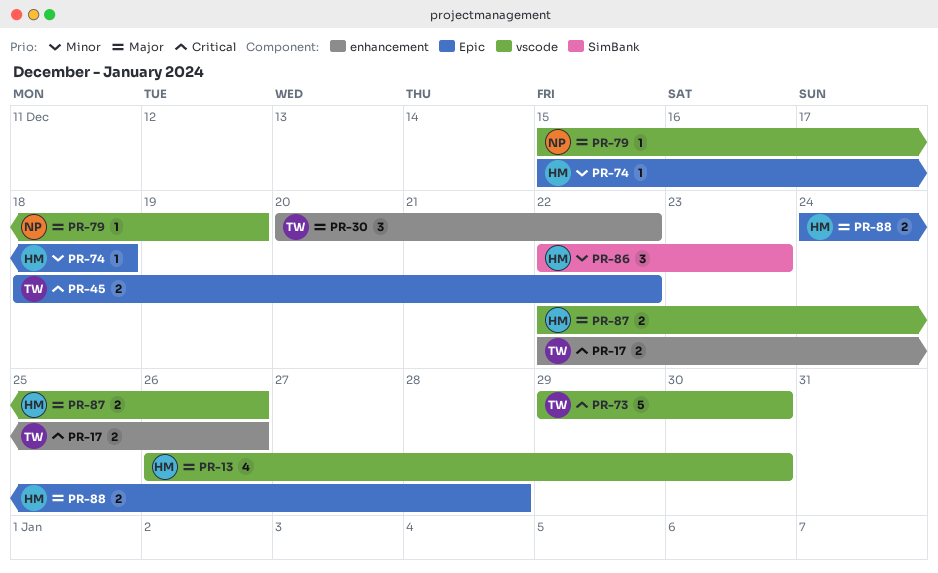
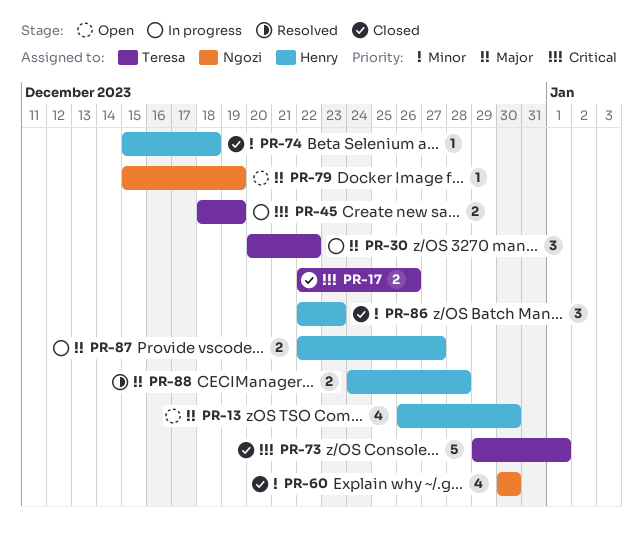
PR-45, due: Dec 22 -> Dec 19
PR-60: none -> present
PR-73, due: Dec 30 -> Jan 1
PR-87, due: Dec 26 -> Dec 27

